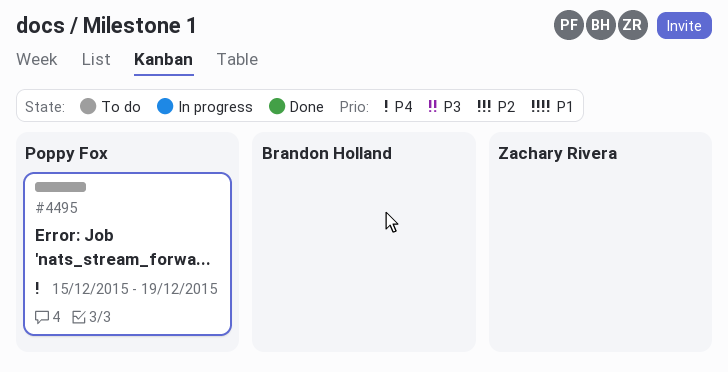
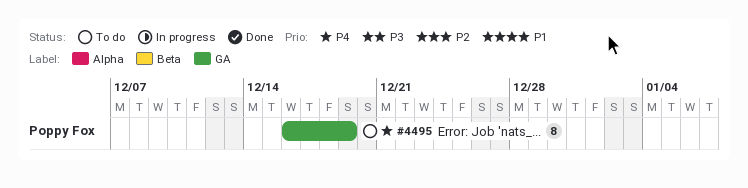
#4495, start: Dec 15 -> Dec 16

